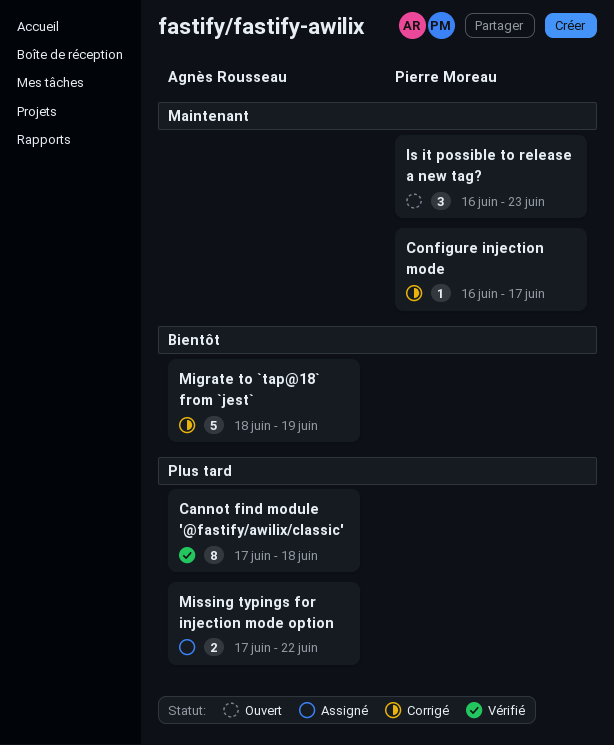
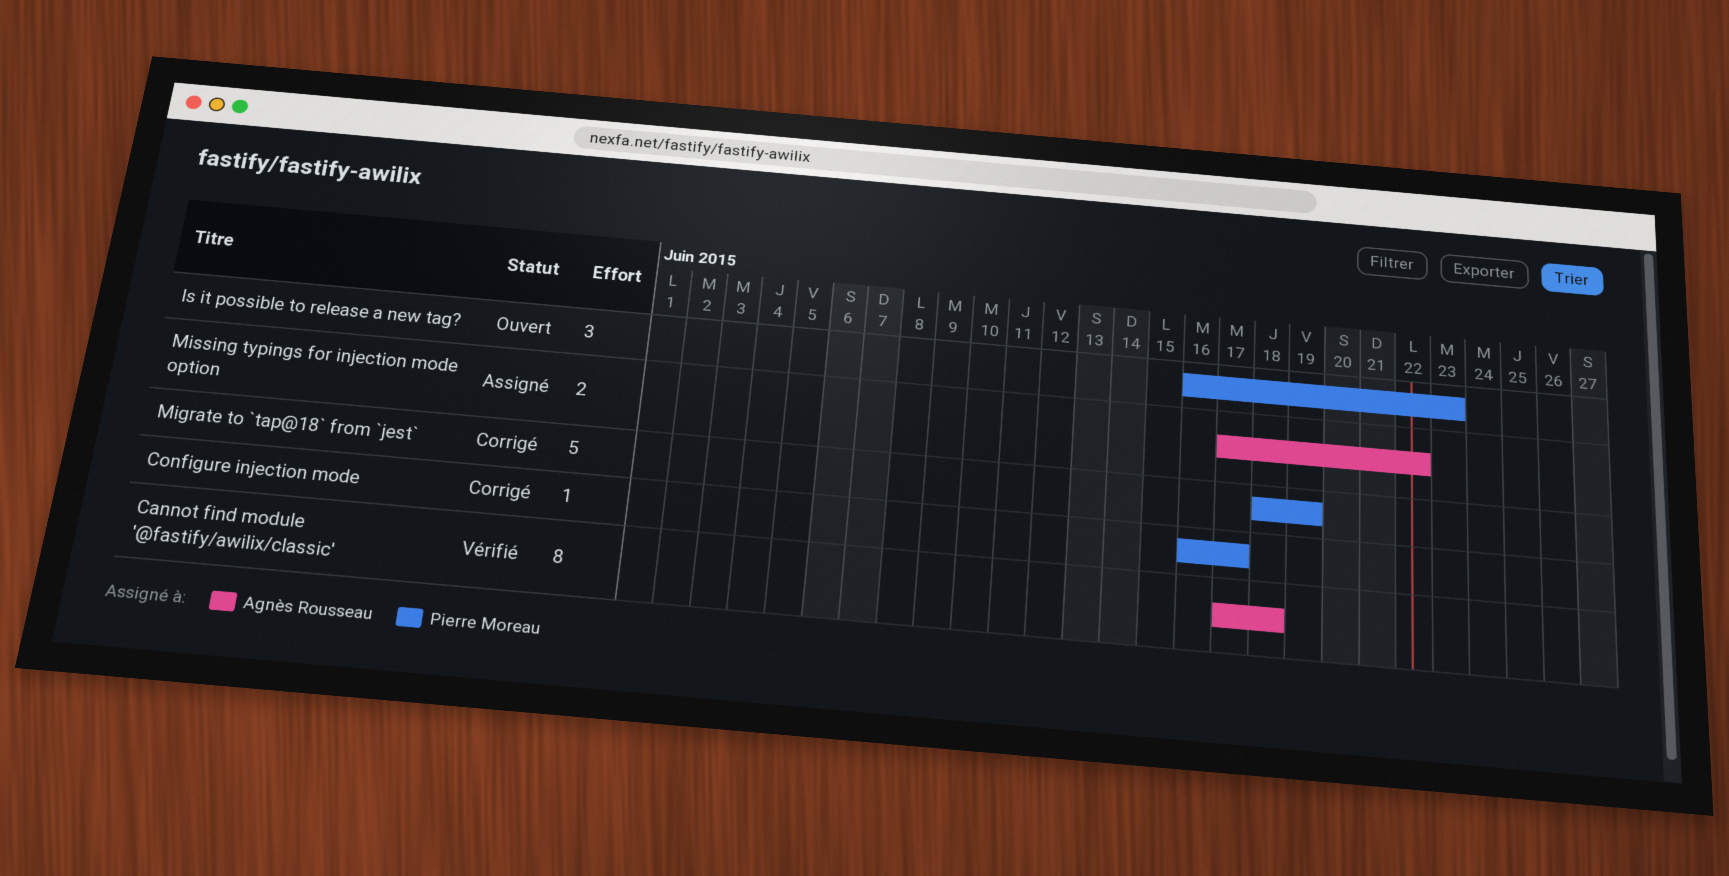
Migrate to `tap@18` from `jest`, owner: Agnès Rousseau -> Pierre Moreau

